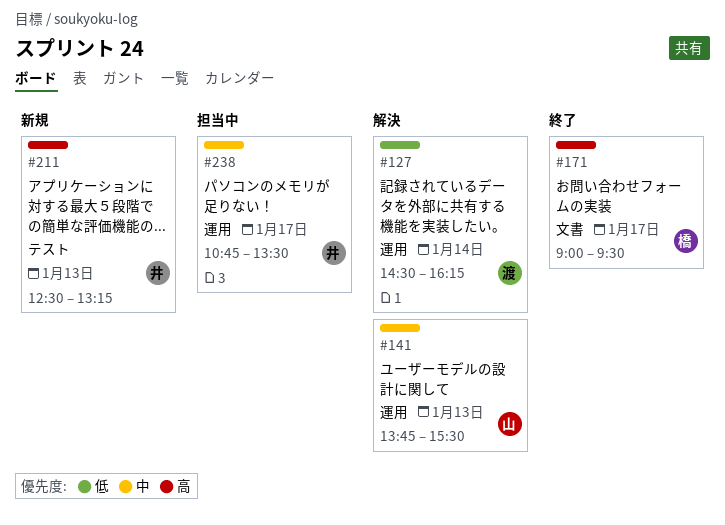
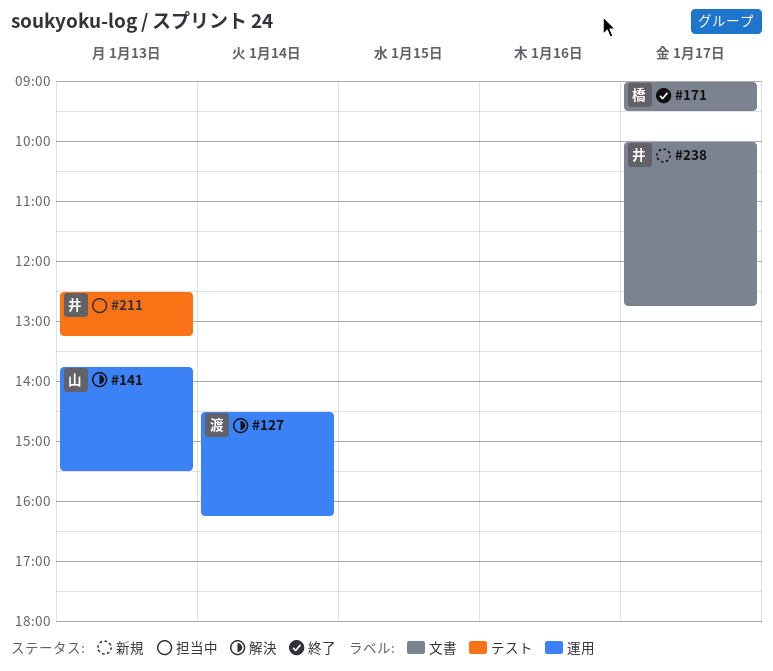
#211, status: 新規 -> 担当中
#238, status: 担当中 -> 新規
#238, label: 運用 -> 文書
#238, begins: 10:45 -> 10:00
#238, ends: 13:30 -> 12:45

